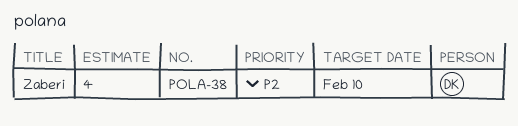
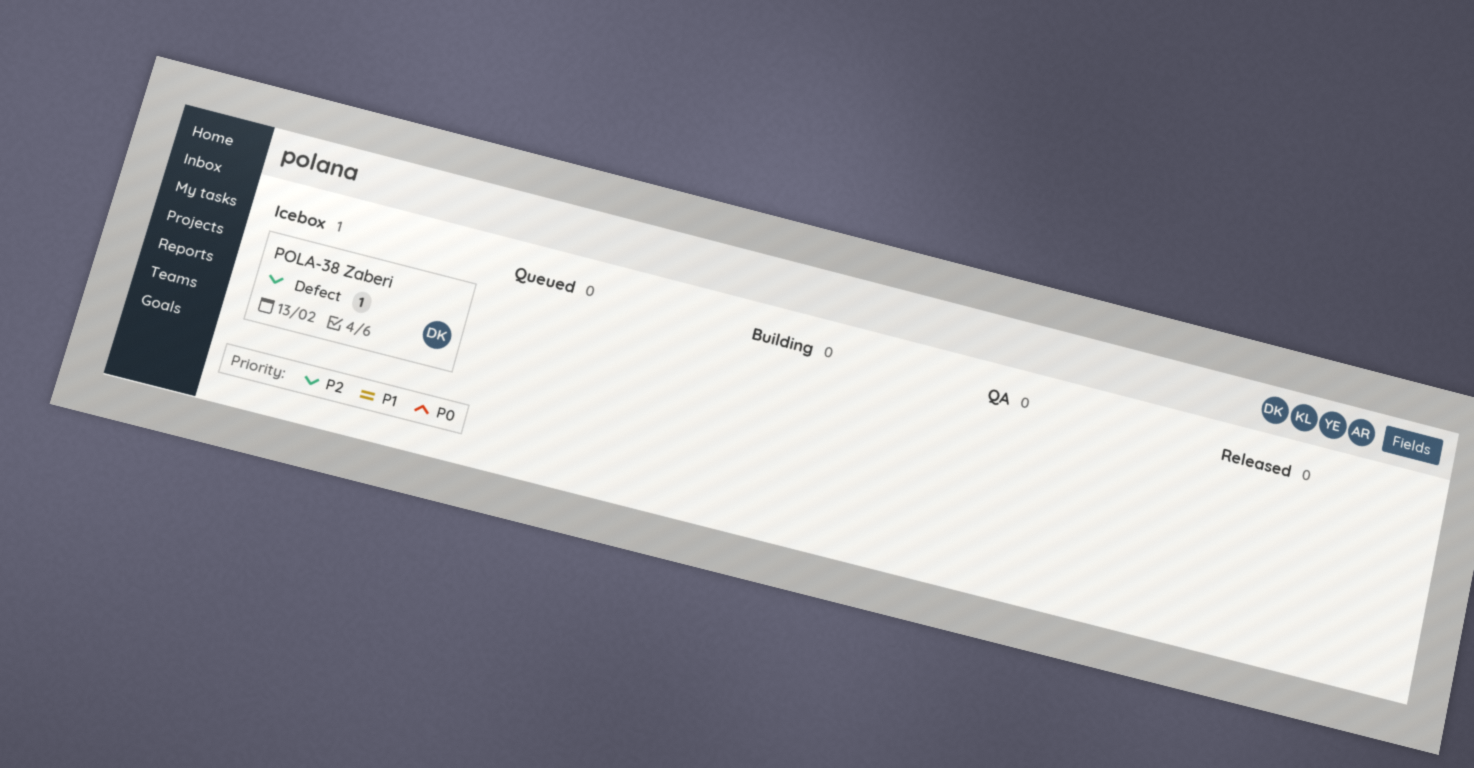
POLA-38, estimate: 4 -> 1
POLA-38, due: Feb 10 -> Feb 13

